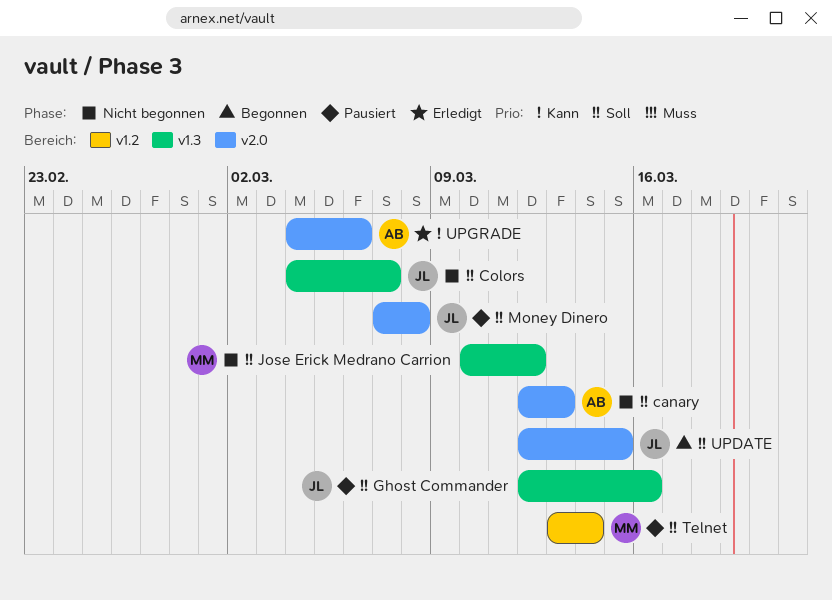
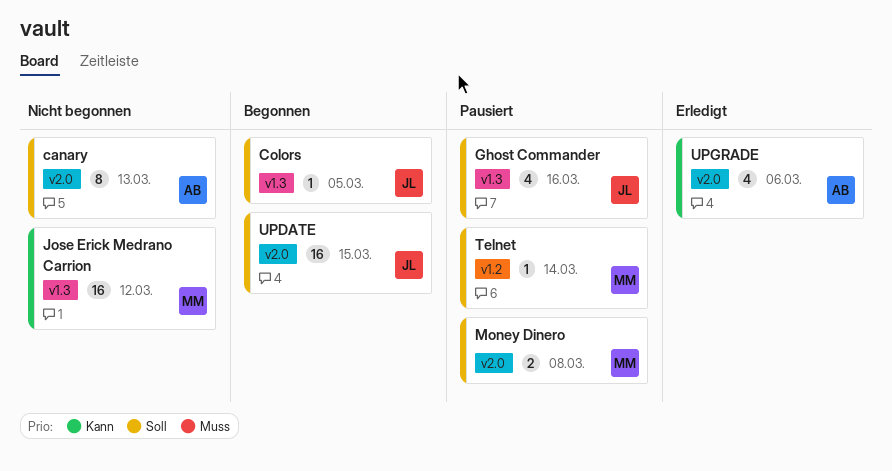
Colors, status: Nicht begonnen -> Begonnen
Colors, due: Mar 7 -> Mar 5
Jose Erick Medrano Carrion, priority: Soll -> Kann
Money Dinero, owner: JL -> MM

